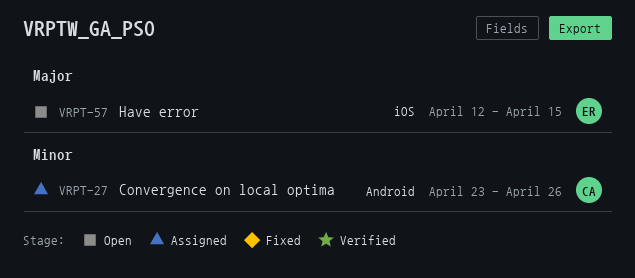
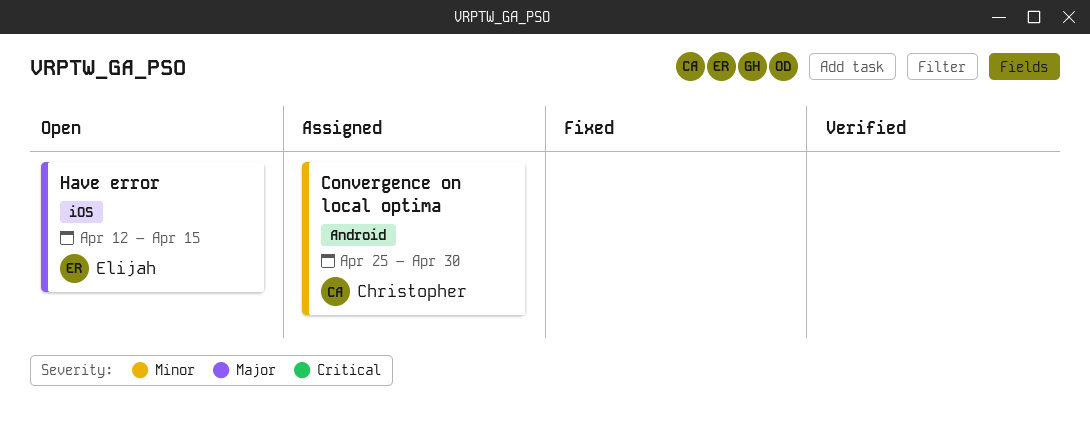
Convergence on local optima, start: Apr 23 -> Apr 25
Convergence on local optima, due: Apr 26 -> Apr 30

